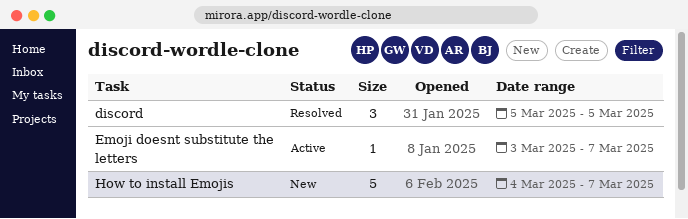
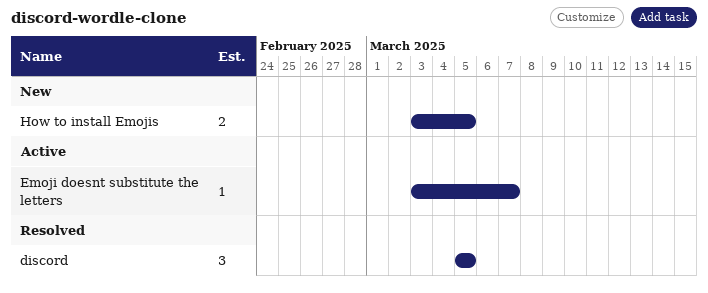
How to install Emojis, estimate: 5 -> 2
How to install Emojis, start: Mar 4 -> Mar 3
How to install Emojis, due: Mar 7 -> Mar 5

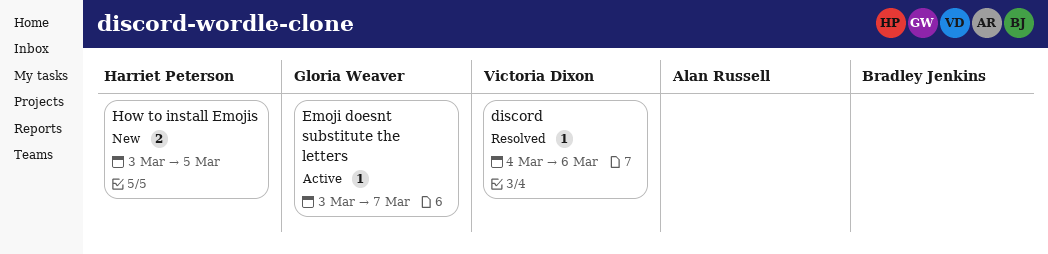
discord, estimate: 3 -> 1
discord, start: Mar 5 -> Mar 4
discord, due: Mar 5 -> Mar 6

